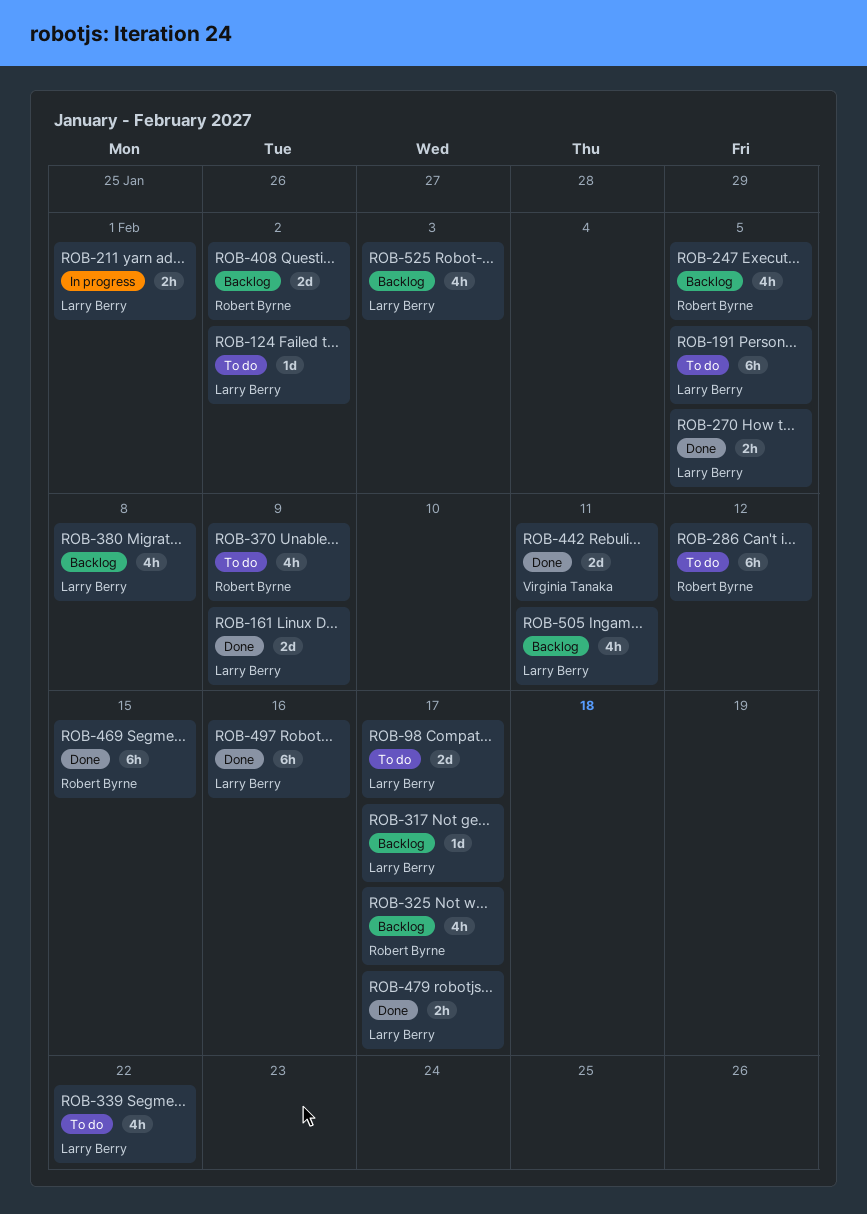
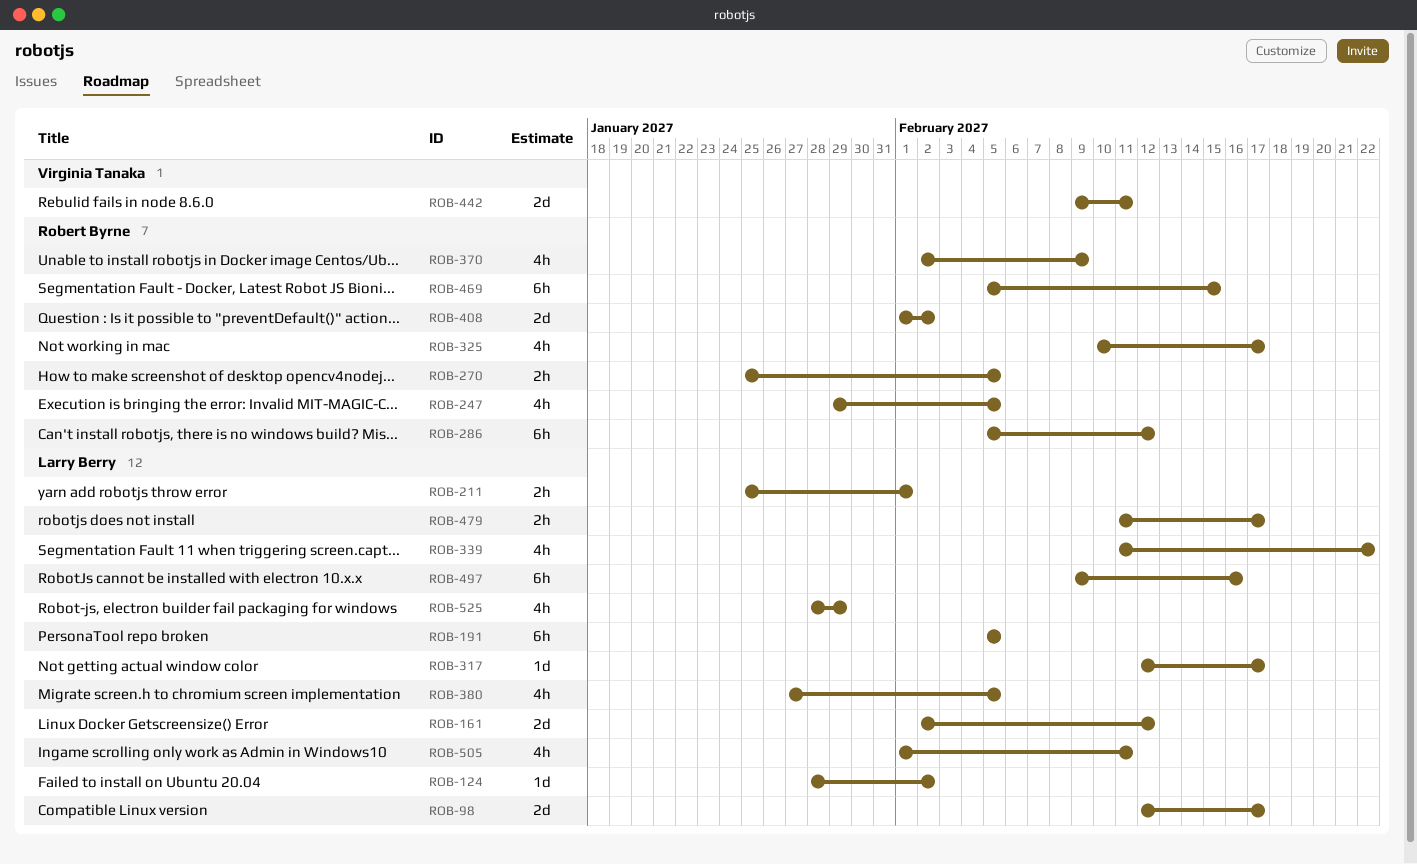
ROB-161, due: Feb 9 -> Feb 12
ROB-270, owner: Larry Berry -> Robert Byrne
ROB-380, due: Feb 8 -> Feb 5
ROB-525, due: Feb 3 -> Jan 29

